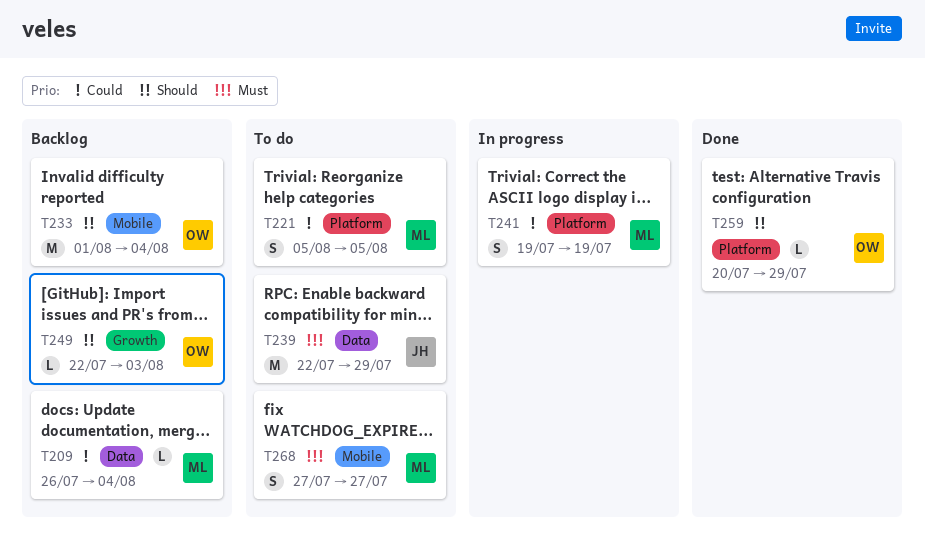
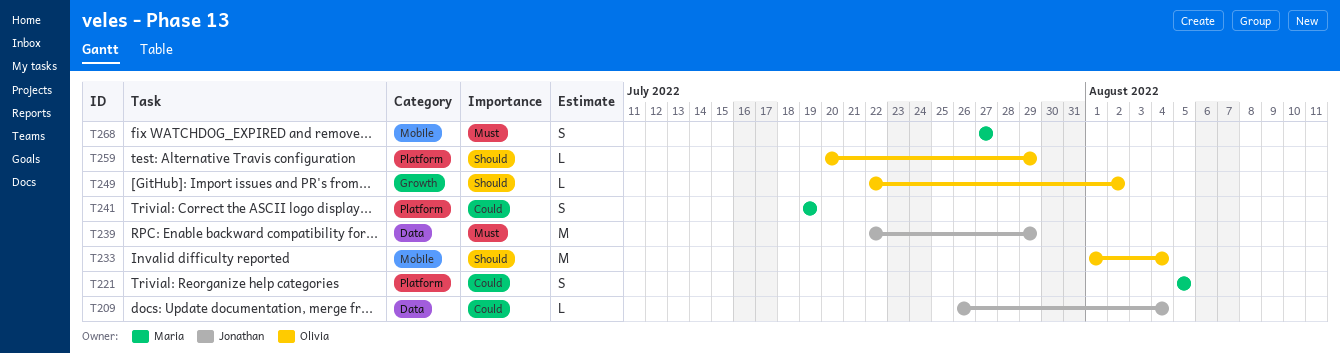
T209, owner: Maria -> Jonathan
T249, due: Aug 3 -> Aug 2

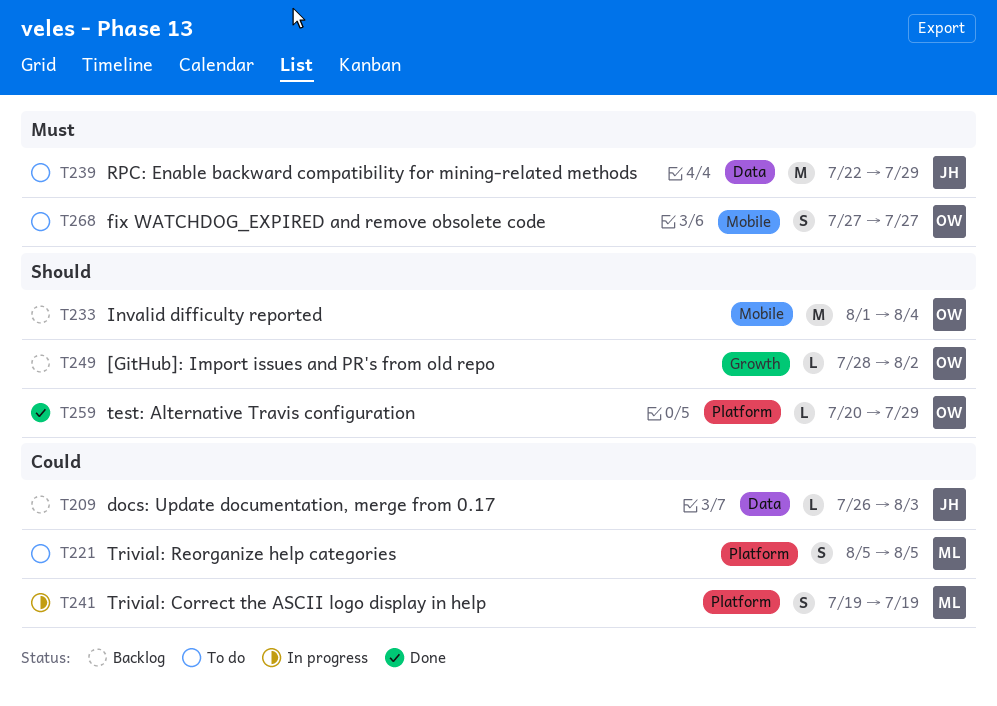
T209, due: Aug 4 -> Aug 3
T249, start: Jul 22 -> Jul 28
T268, owner: Maria -> Olivia

